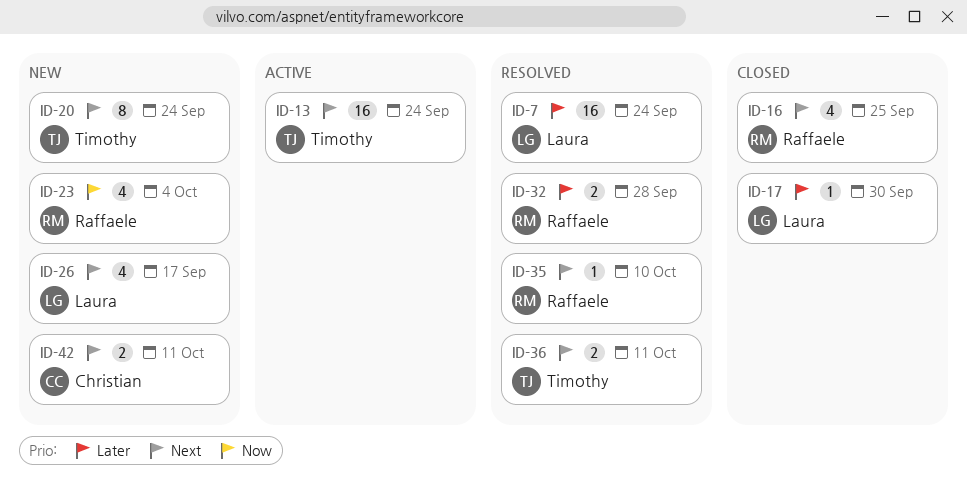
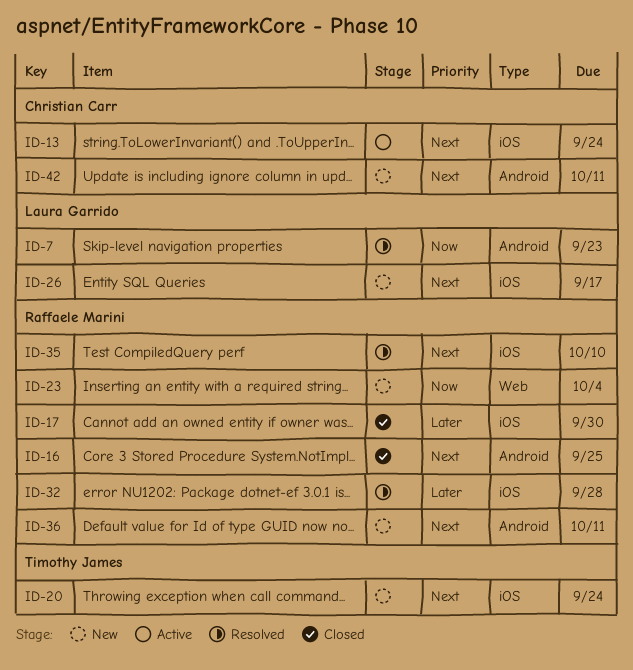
ID-7, priority: Later -> Now
ID-7, due: Sep 24 -> Sep 23
ID-13, owner: Timothy James -> Christian Carr
ID-17, owner: Laura Garrido -> Raffaele Marini
ID-36, status: Resolved -> New
ID-36, owner: Timothy James -> Raffaele Marini

